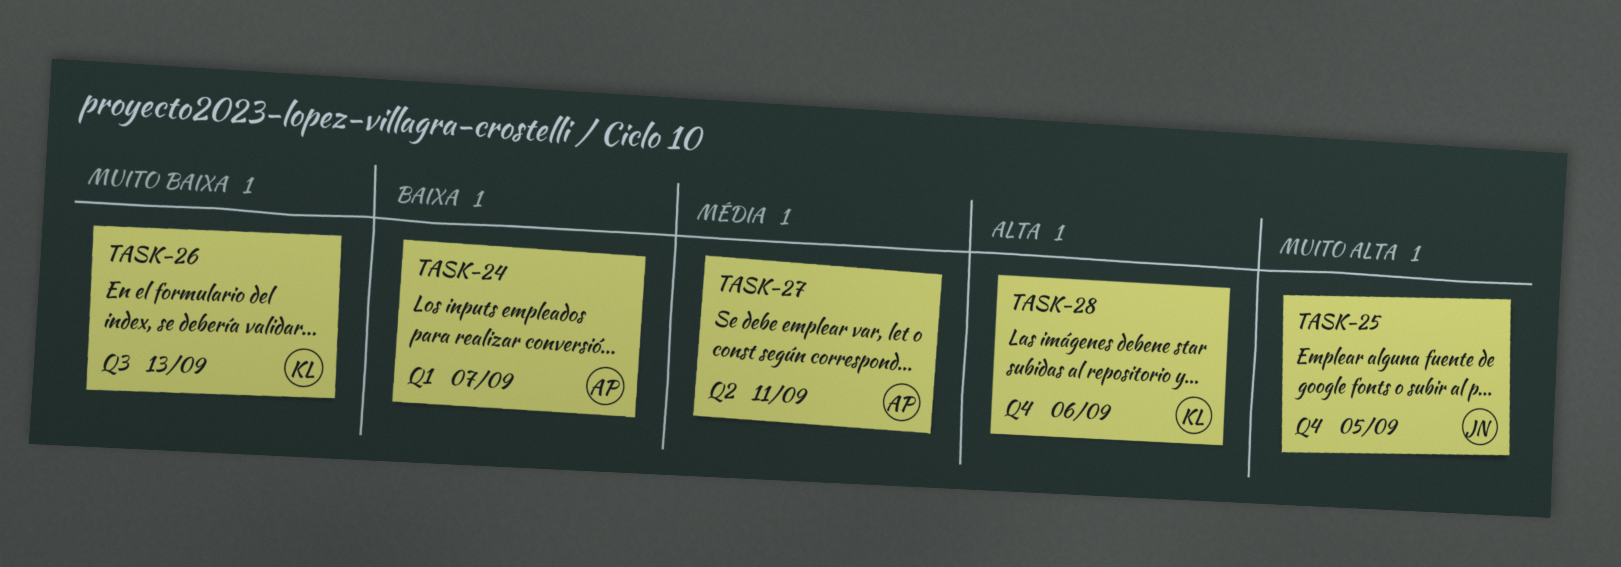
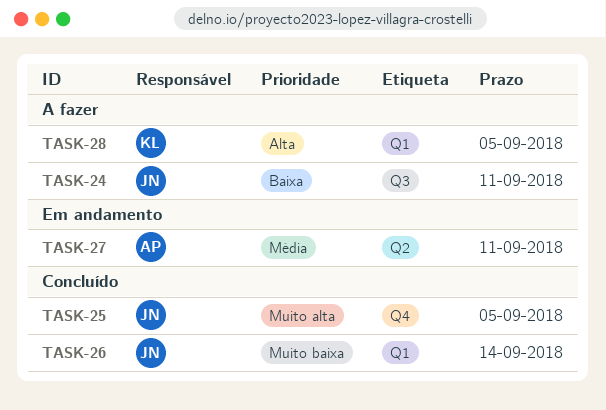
TASK-24, owner: AP -> JN
TASK-24, label: Q1 -> Q3
TASK-24, due: Sep 7 -> Sep 11
TASK-26, owner: KL -> JN
TASK-26, label: Q3 -> Q1
TASK-26, due: Sep 13 -> Sep 14
TASK-28, label: Q4 -> Q1
TASK-28, due: Sep 6 -> Sep 5

